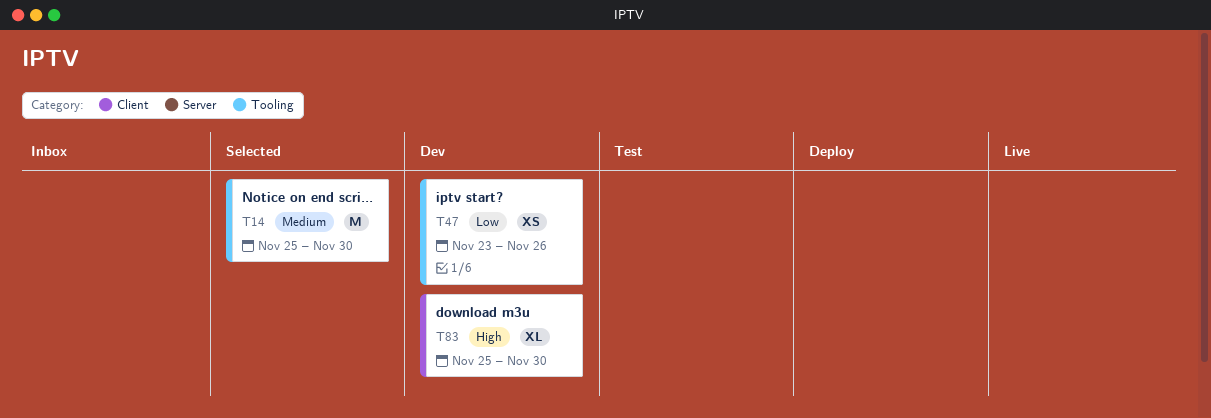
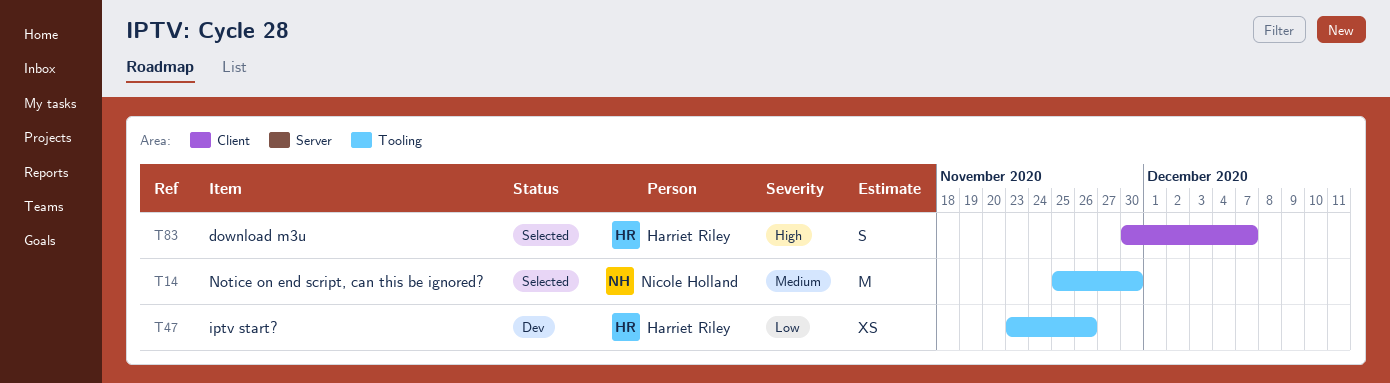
T83, status: Dev -> Selected
T83, estimate: XL -> S
T83, start: Nov 25 -> Nov 30
T83, due: Nov 30 -> Dec 7

